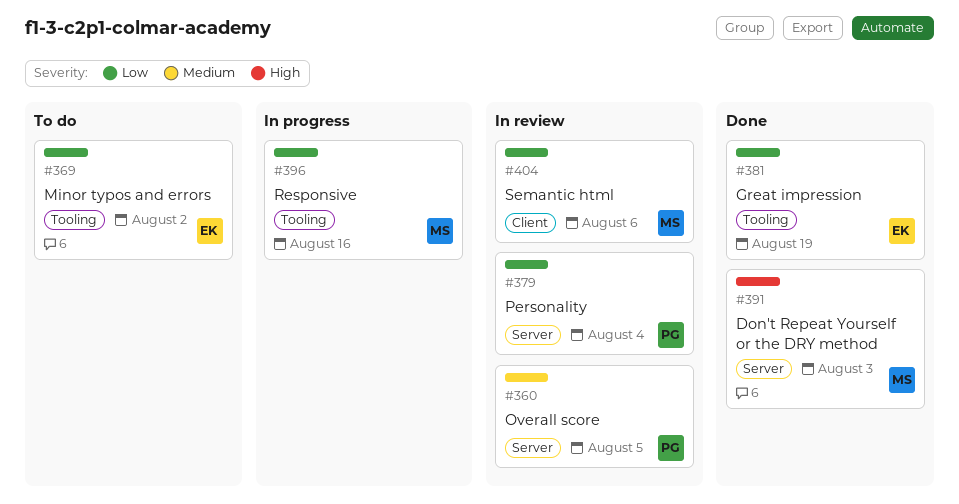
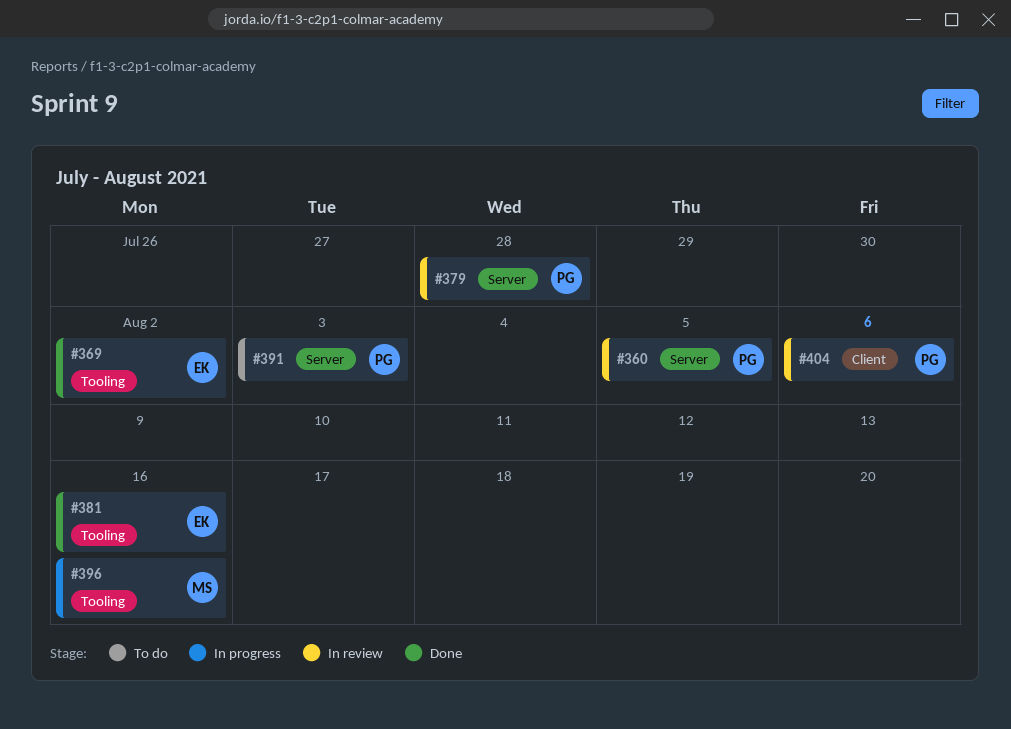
#369, status: To do -> Done
#379, due: Aug 4 -> Jul 28
#381, due: Aug 19 -> Aug 16
#391, status: Done -> To do
#391, owner: MS -> PG
#404, owner: MS -> PG

